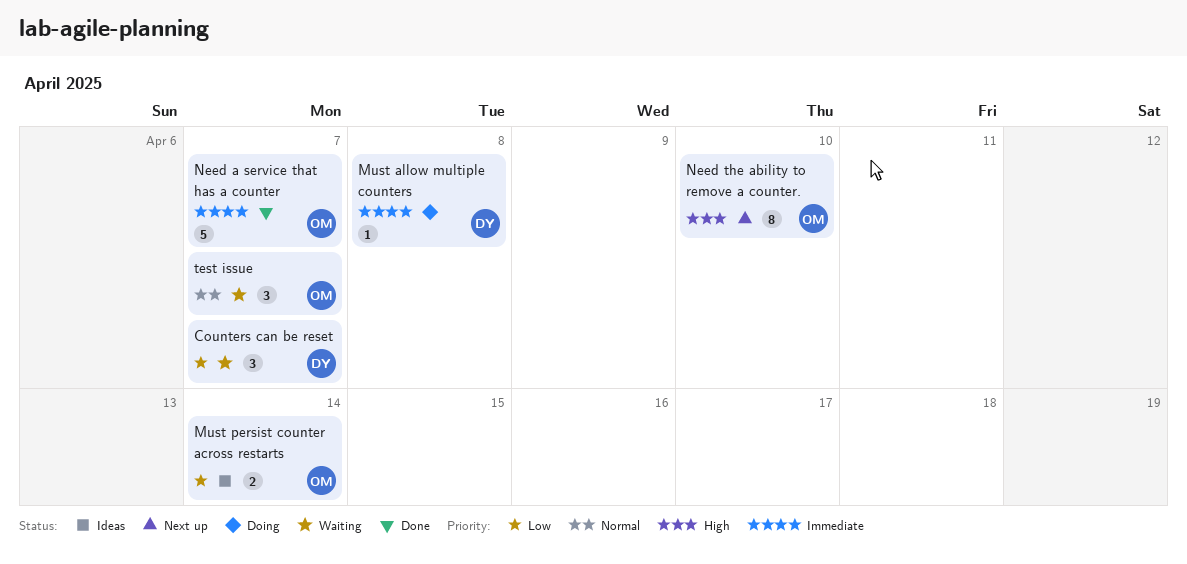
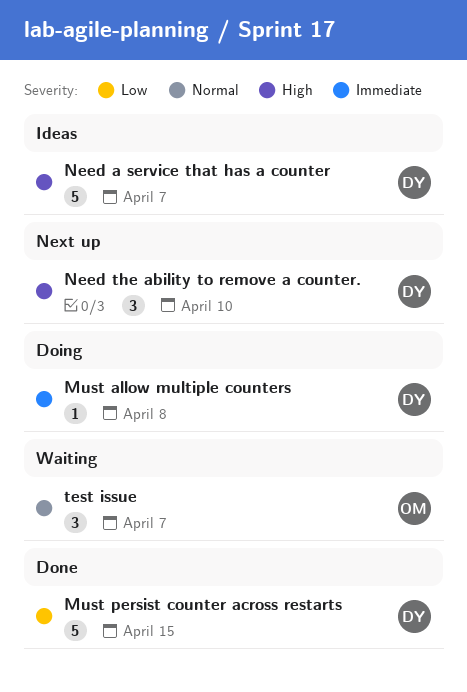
Counters can be reset: present -> none
Must persist counter across restarts, status: Ideas -> Done
Must persist counter across restarts, owner: OM -> DY
Must persist counter across restarts, estimate: 2 -> 5
Must persist counter across restarts, due: Apr 14 -> Apr 15
Need a service that has a counter, status: Done -> Ideas
Need a service that has a counter, owner: OM -> DY
Need a service that has a counter, priority: Immediate -> High
Need the ability to remove a counter., owner: OM -> DY
Need the ability to remove a counter., estimate: 8 -> 3

